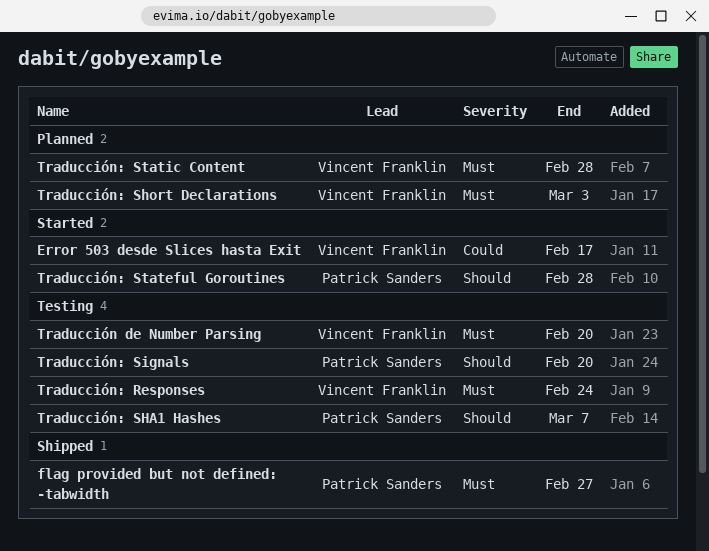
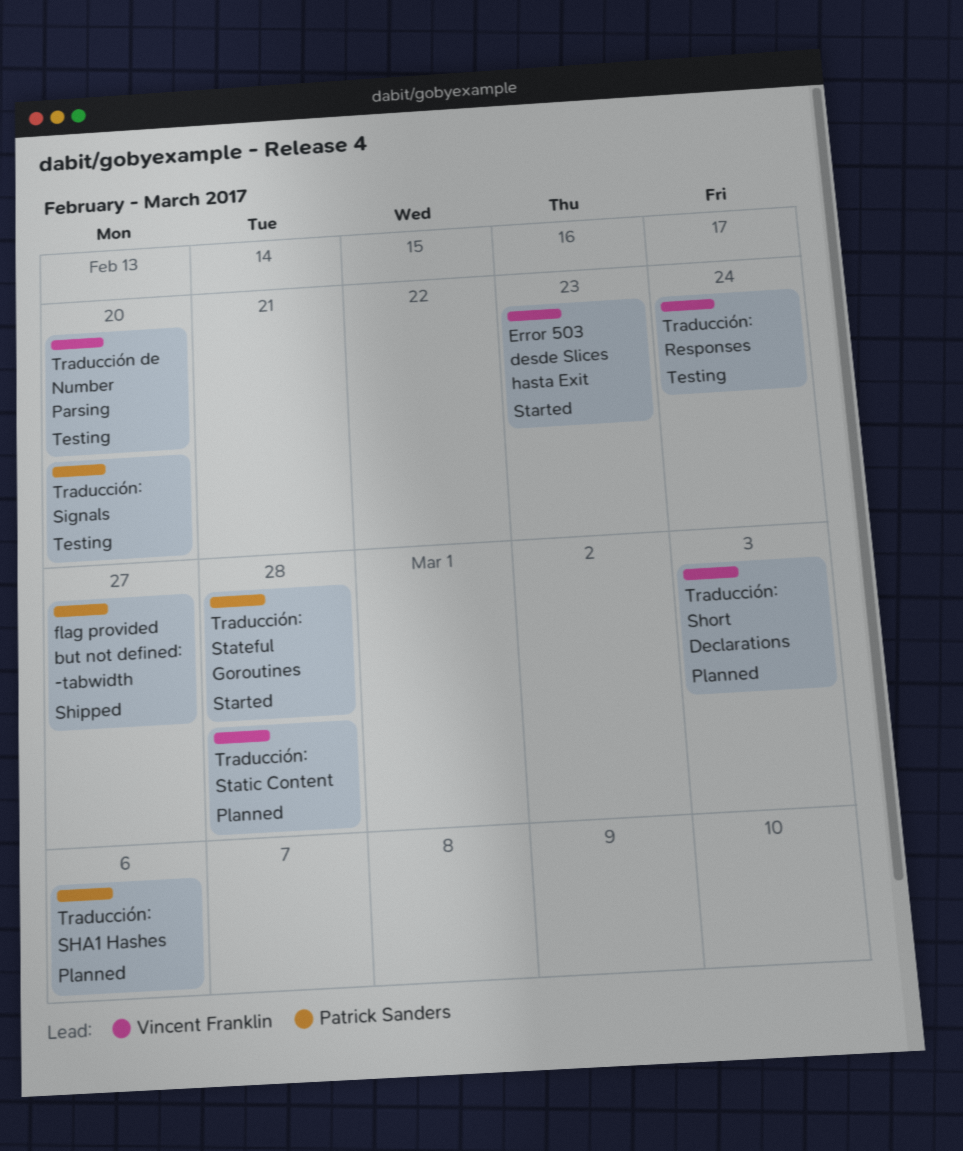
Error 503 desde Slices hasta Exit, due: Feb 17 -> Feb 23
Traducción: SHA1 Hashes, status: Testing -> Planned
Traducción: SHA1 Hashes, due: Mar 7 -> Mar 6

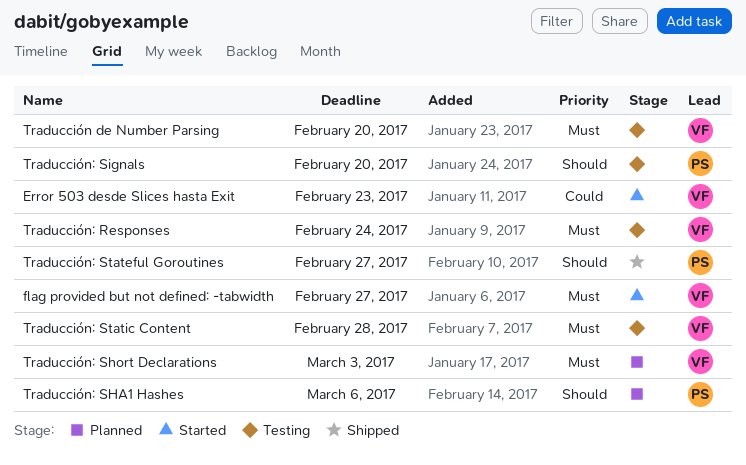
flag provided but not defined: -tabwidth, status: Shipped -> Started
flag provided but not defined: -tabwidth, owner: Patrick Sanders -> Vincent Franklin
Traducción: Stateful Goroutines, status: Started -> Shipped
Traducción: Stateful Goroutines, due: Feb 28 -> Feb 27
Traducción: Static Content, status: Planned -> Testing

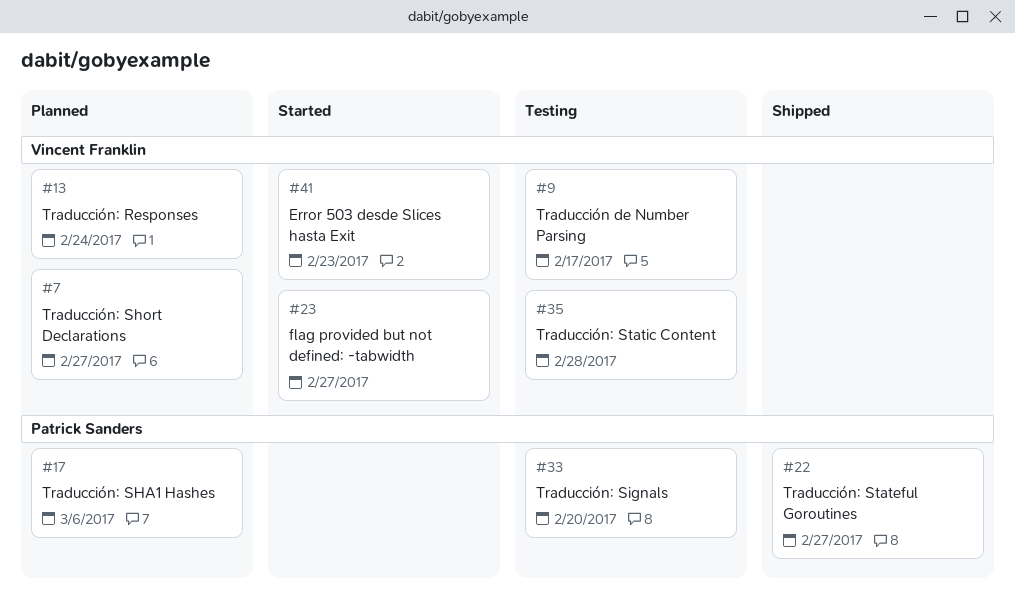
Traducción de Number Parsing, due: Feb 20 -> Feb 17
Traducción: Responses, status: Testing -> Planned
Traducción: Short Declarations, due: Mar 3 -> Feb 27

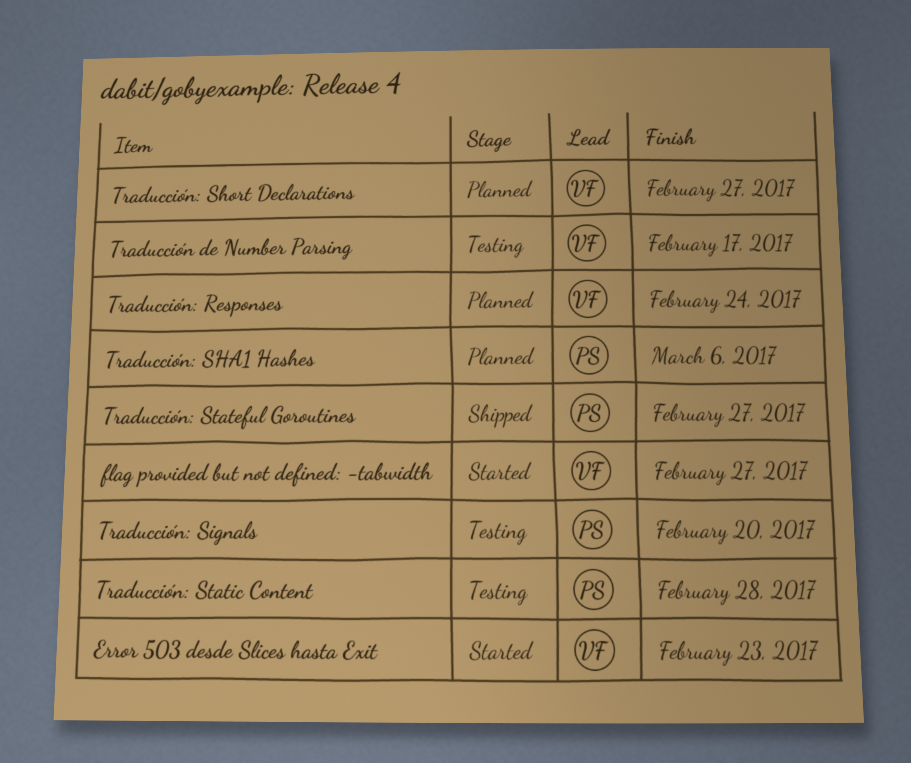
Traducción: Static Content, owner: Vincent Franklin -> Patrick Sanders

